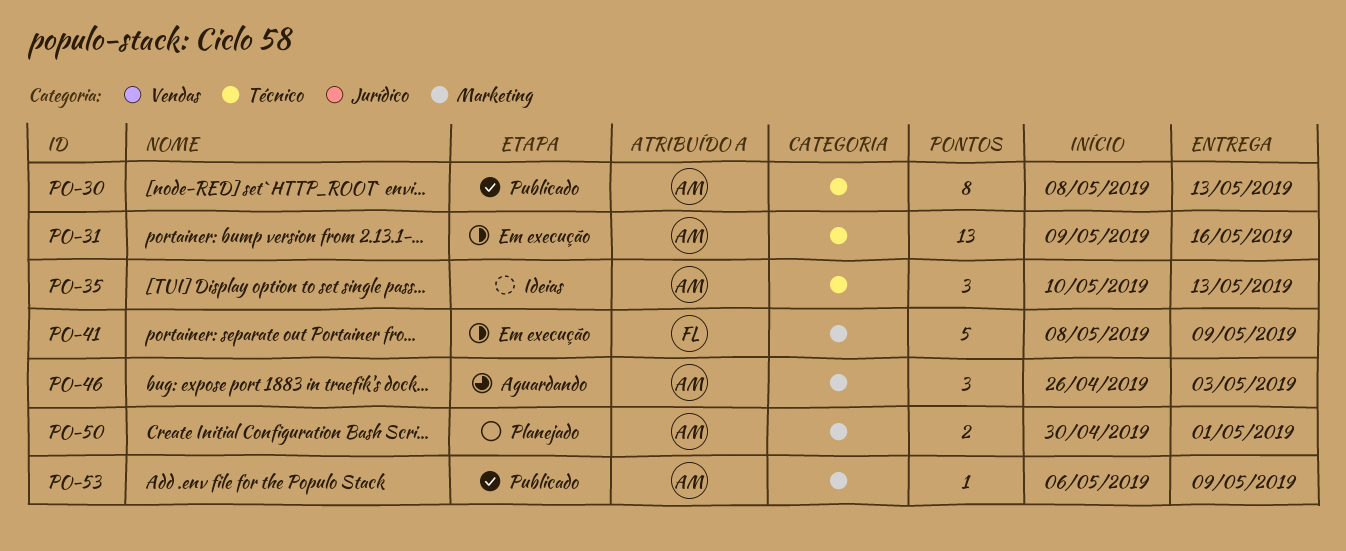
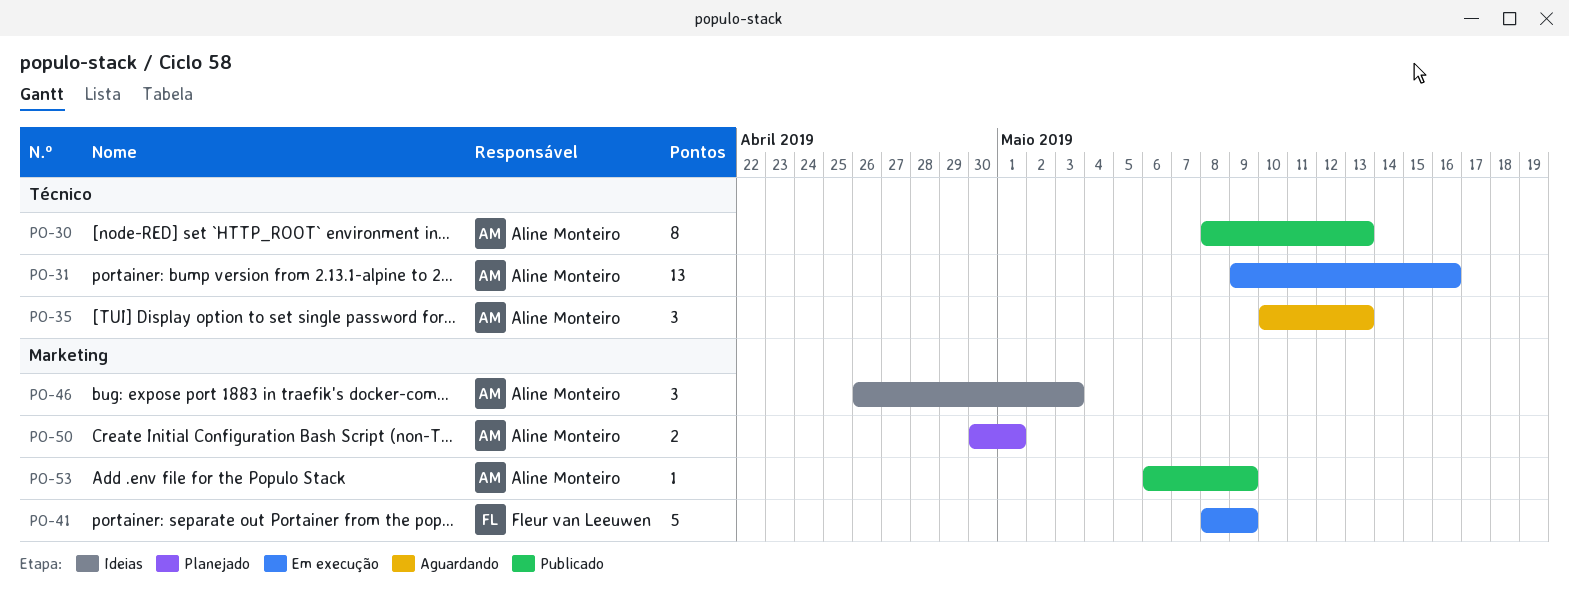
PO-35, status: Ideias -> Aguardando
PO-46, status: Aguardando -> Ideias

